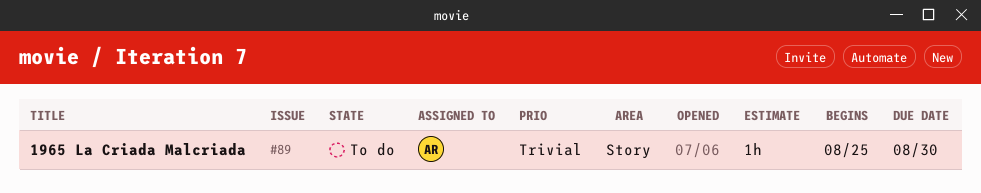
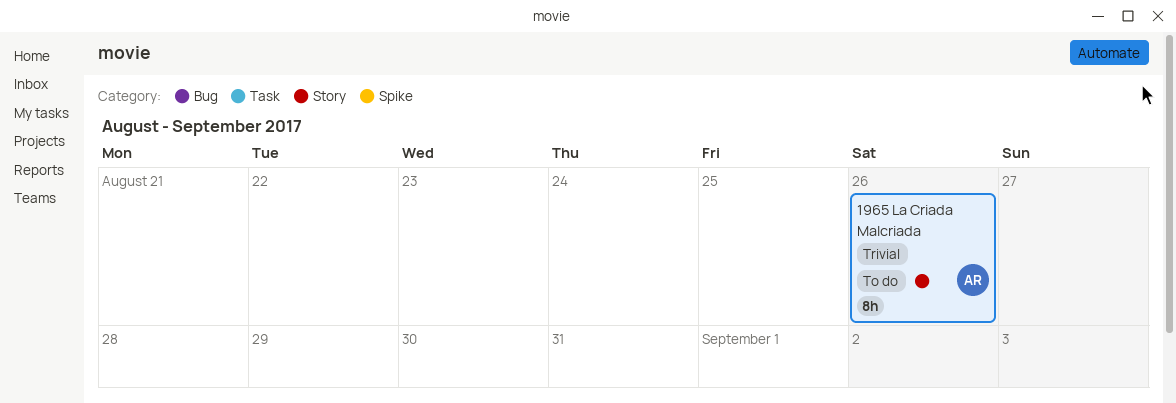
1965 La Criada Malcriada, estimate: 1h -> 8h
1965 La Criada Malcriada, due: Aug 30 -> Aug 26

